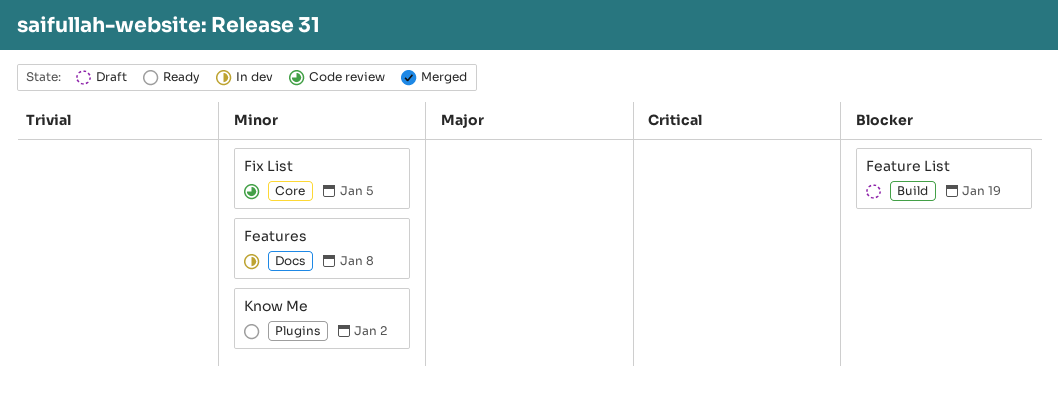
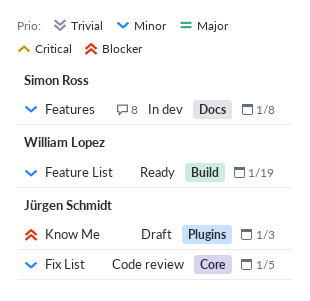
Feature List, status: Draft -> Ready
Feature List, priority: Blocker -> Minor
Know Me, status: Ready -> Draft
Know Me, priority: Minor -> Blocker
Know Me, due: Jan 2 -> Jan 3

